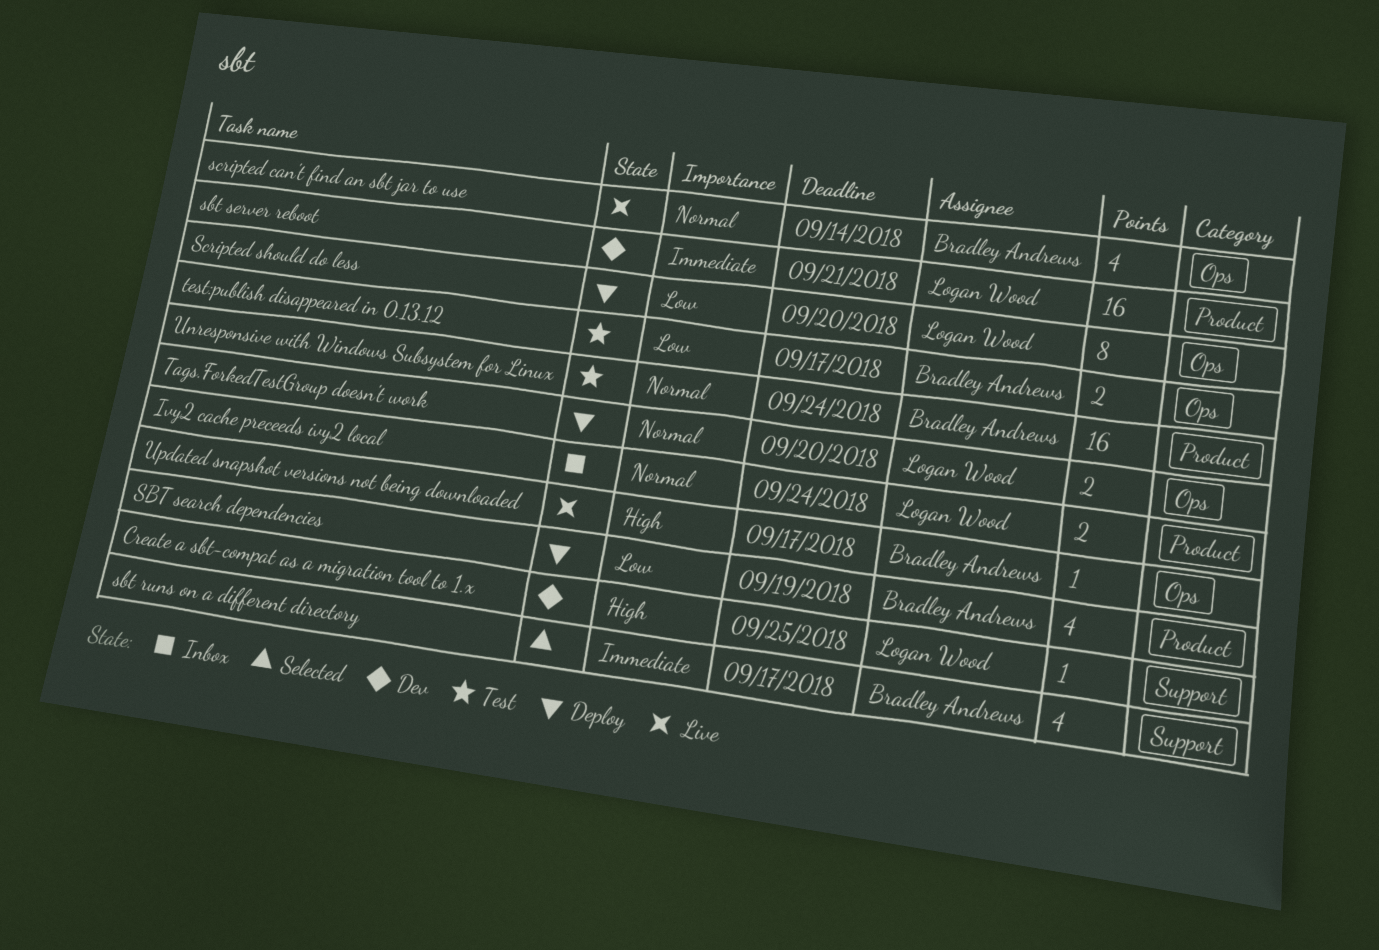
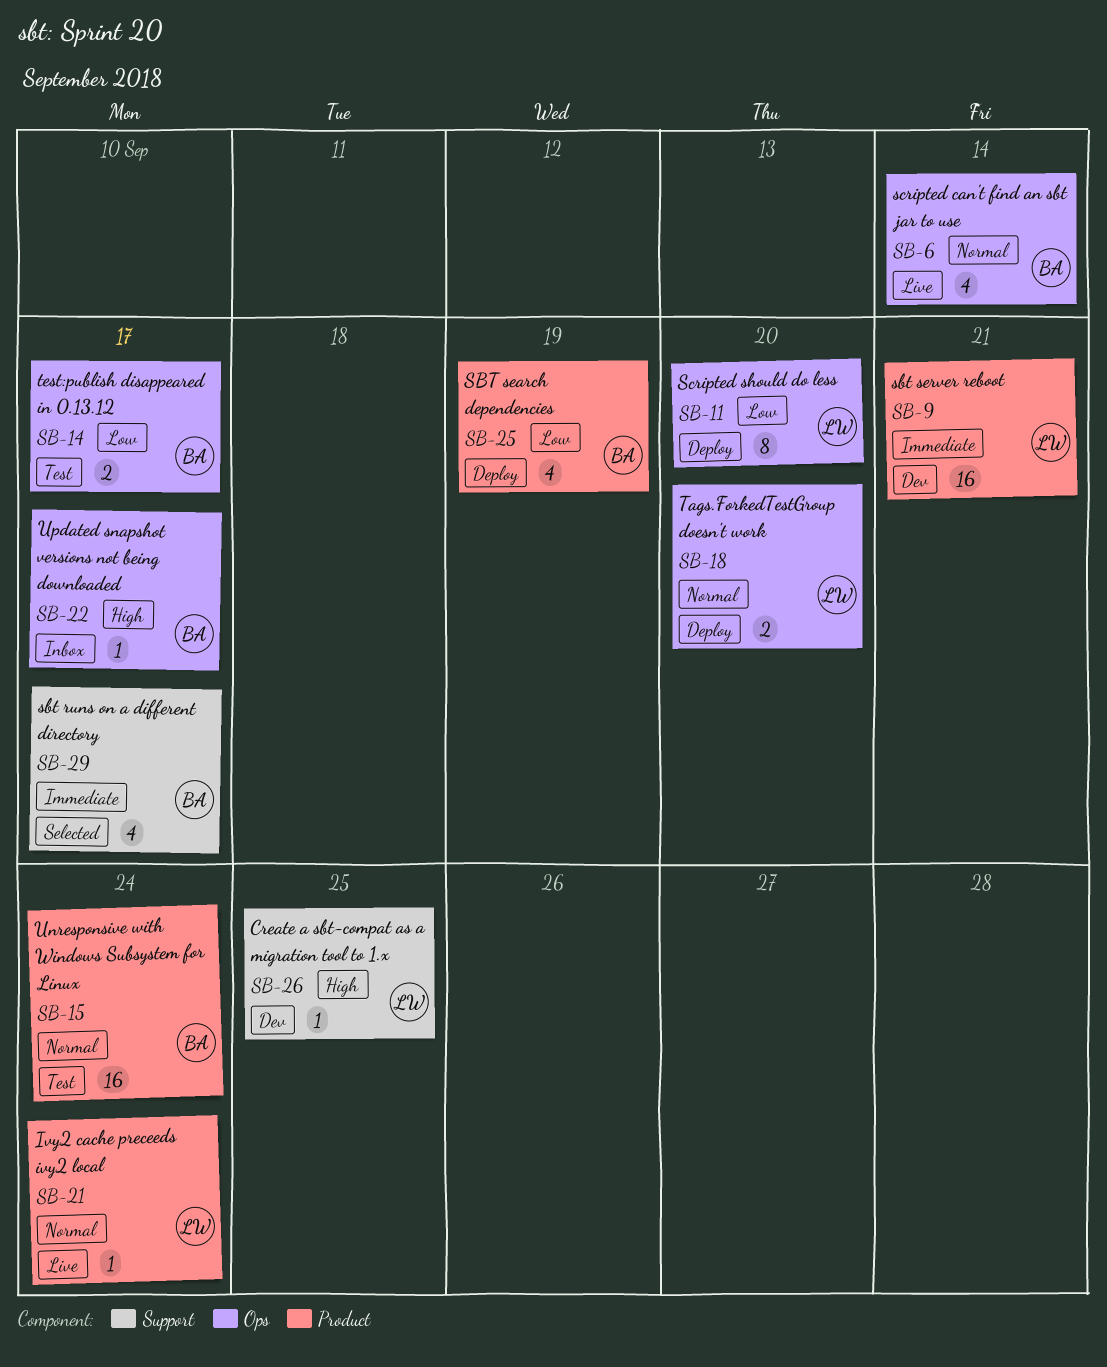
Ivy2 cache preceeds ivy2 local, status: Inbox -> Live
Ivy2 cache preceeds ivy2 local, estimate: 2 -> 1
Updated snapshot versions not being downloaded, status: Live -> Inbox

